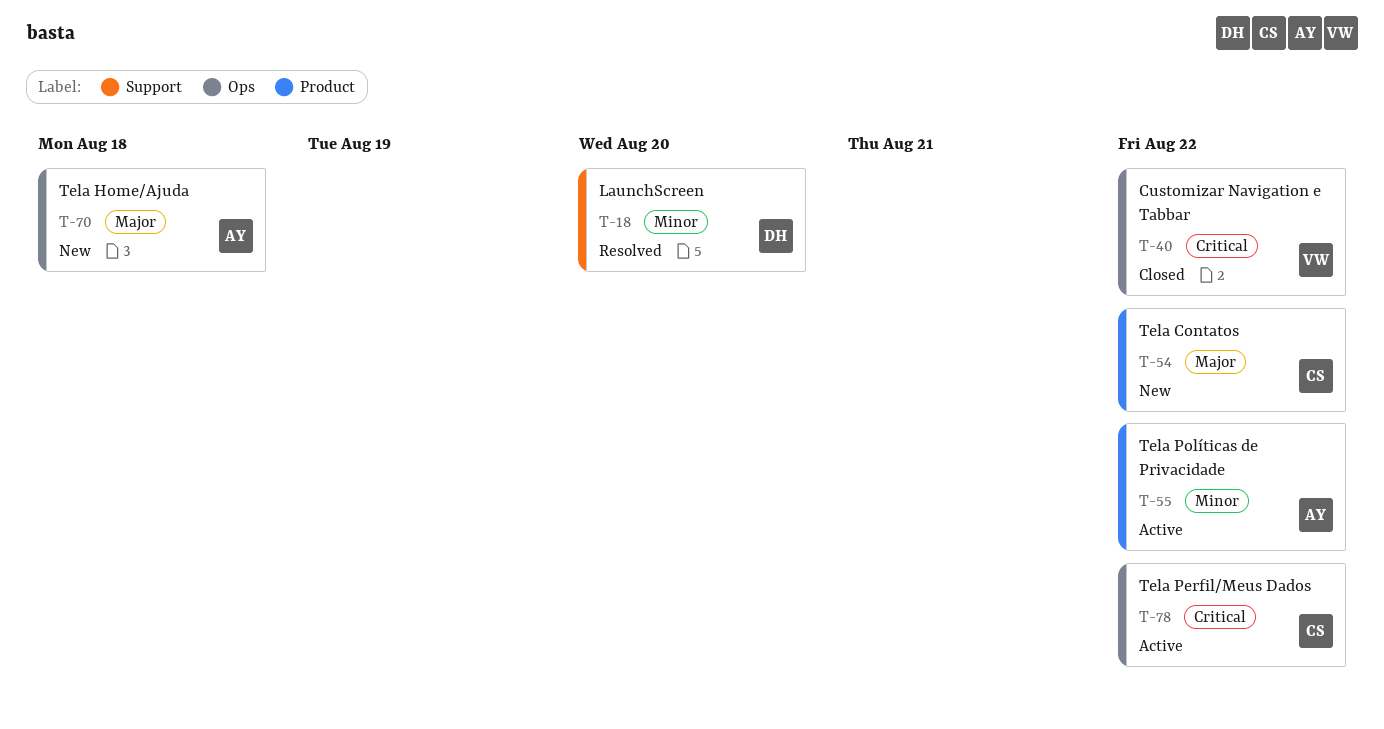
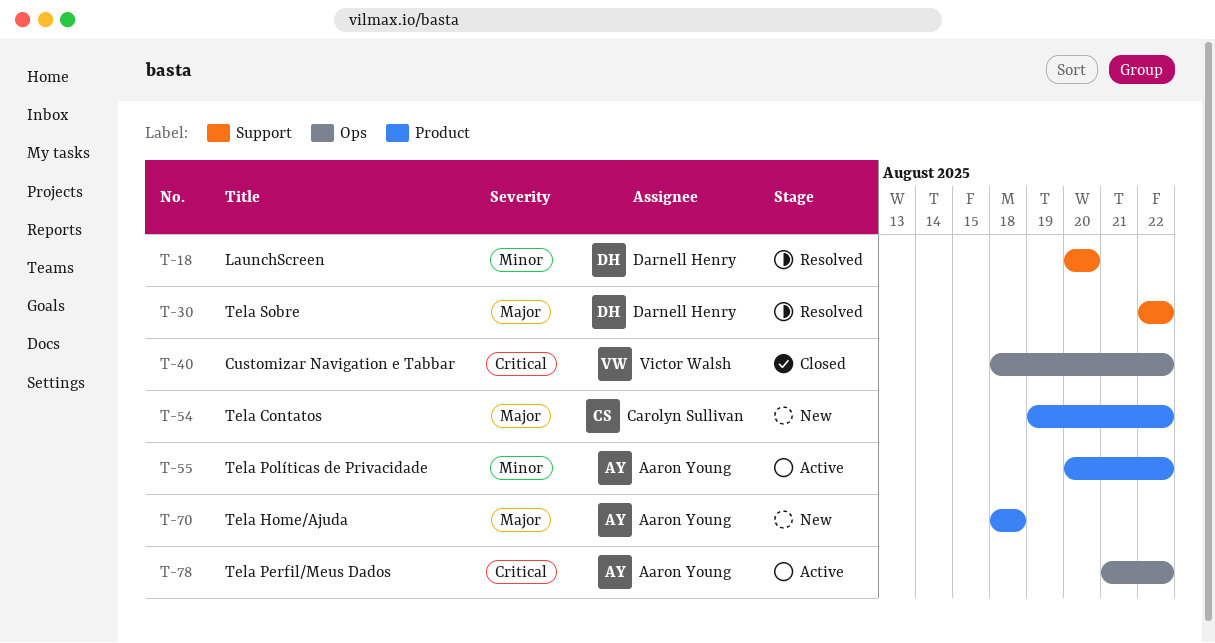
T-30: none -> present
T-70, label: Ops -> Product
T-78, owner: Carolyn Sullivan -> Aaron Young

